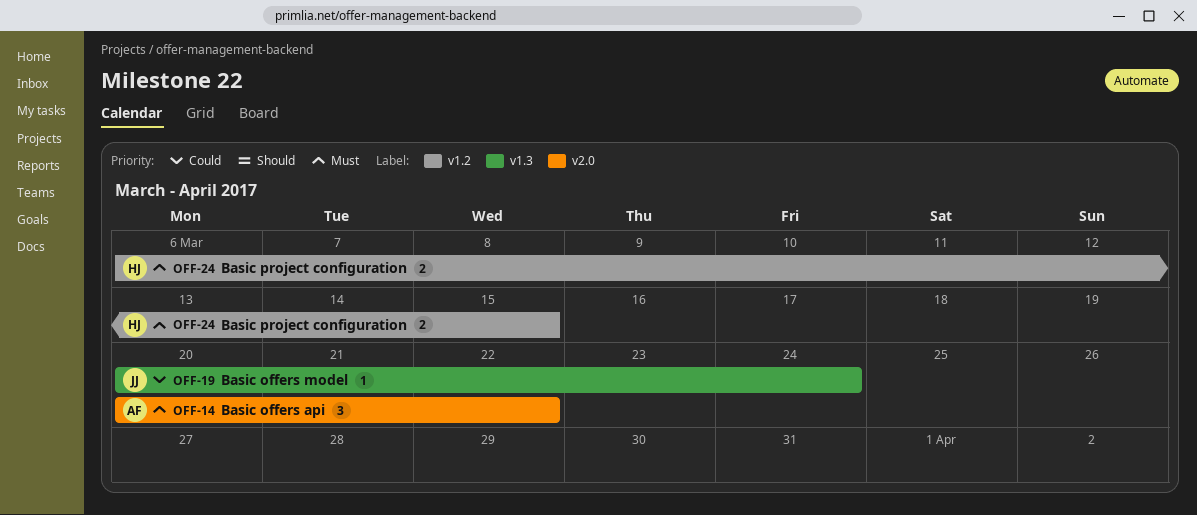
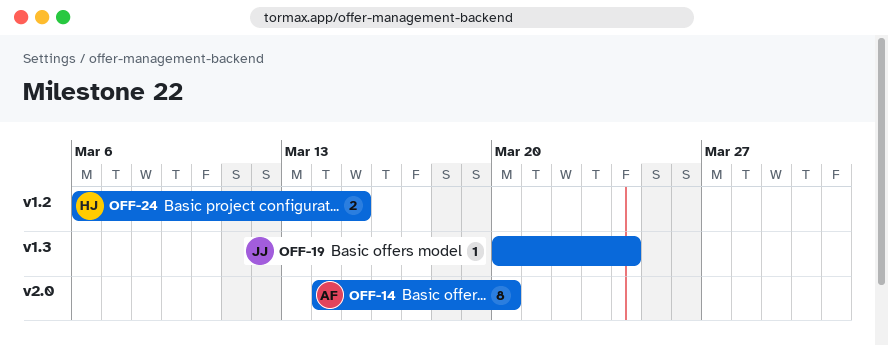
OFF-14, estimate: 3 -> 8
OFF-14, start: Mar 20 -> Mar 14
OFF-14, due: Mar 22 -> Mar 20

